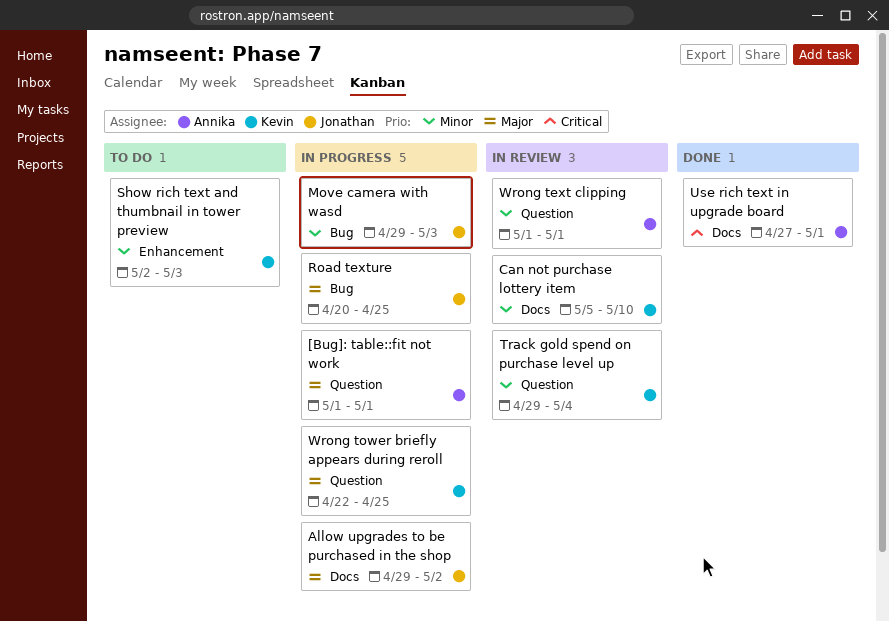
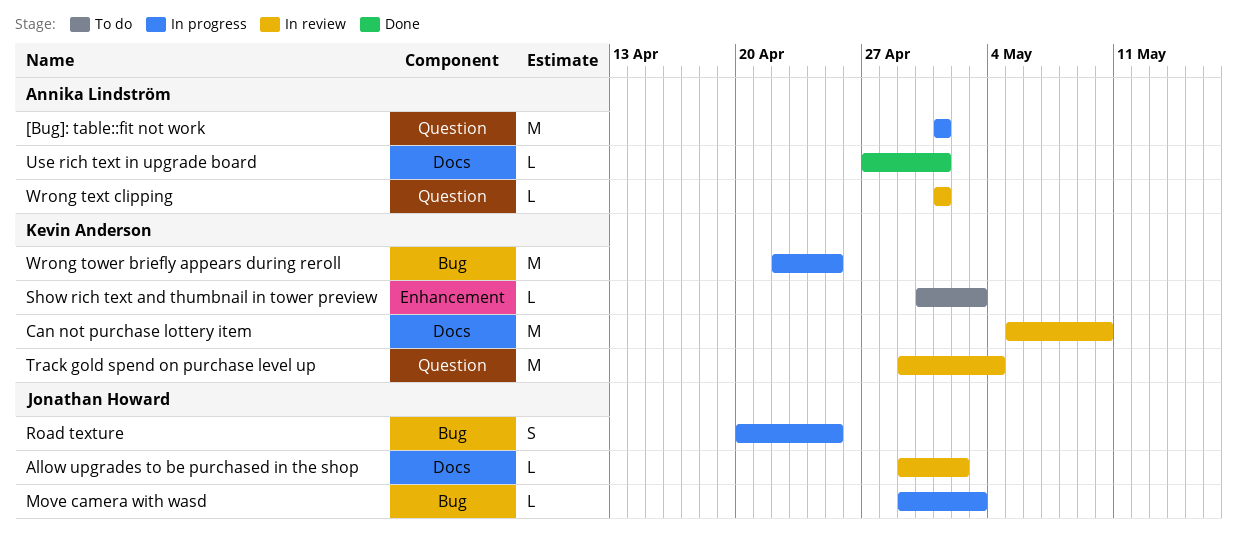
Allow upgrades to be purchased in the shop, status: In progress -> In review
Show rich text and thumbnail in tower preview, start: May 2 -> Apr 30
Wrong tower briefly appears during reroll, label: Question -> Bug

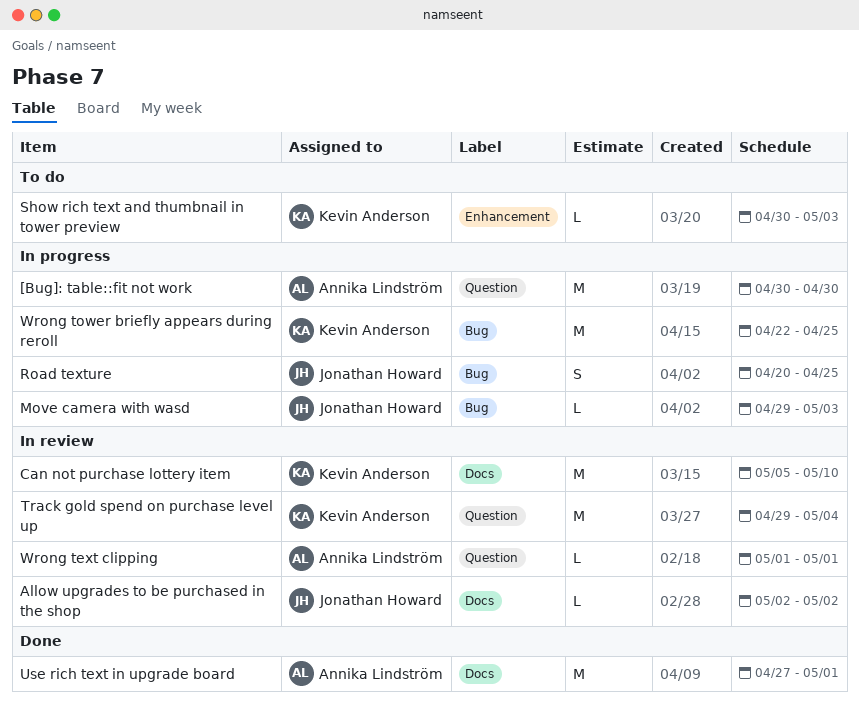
[Bug]: table::fit not work, start: May 1 -> Apr 30
[Bug]: table::fit not work, due: May 1 -> Apr 30
Allow upgrades to be purchased in the shop, start: Apr 29 -> May 2
Use rich text in upgrade board, estimate: L -> M

